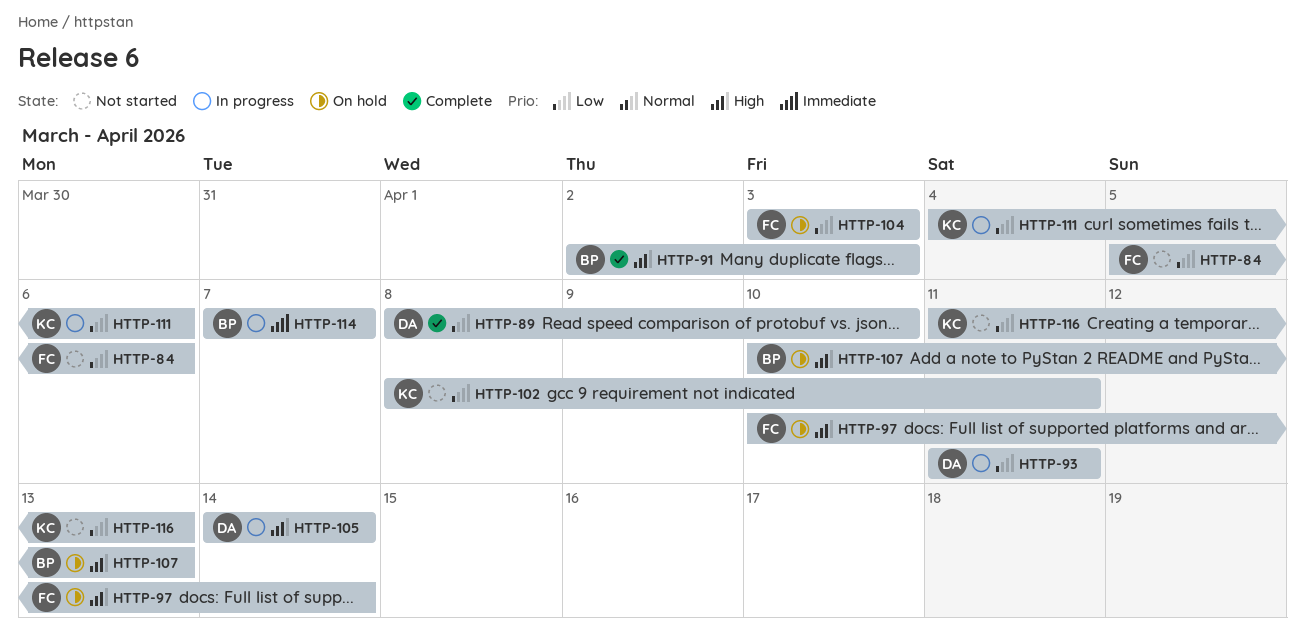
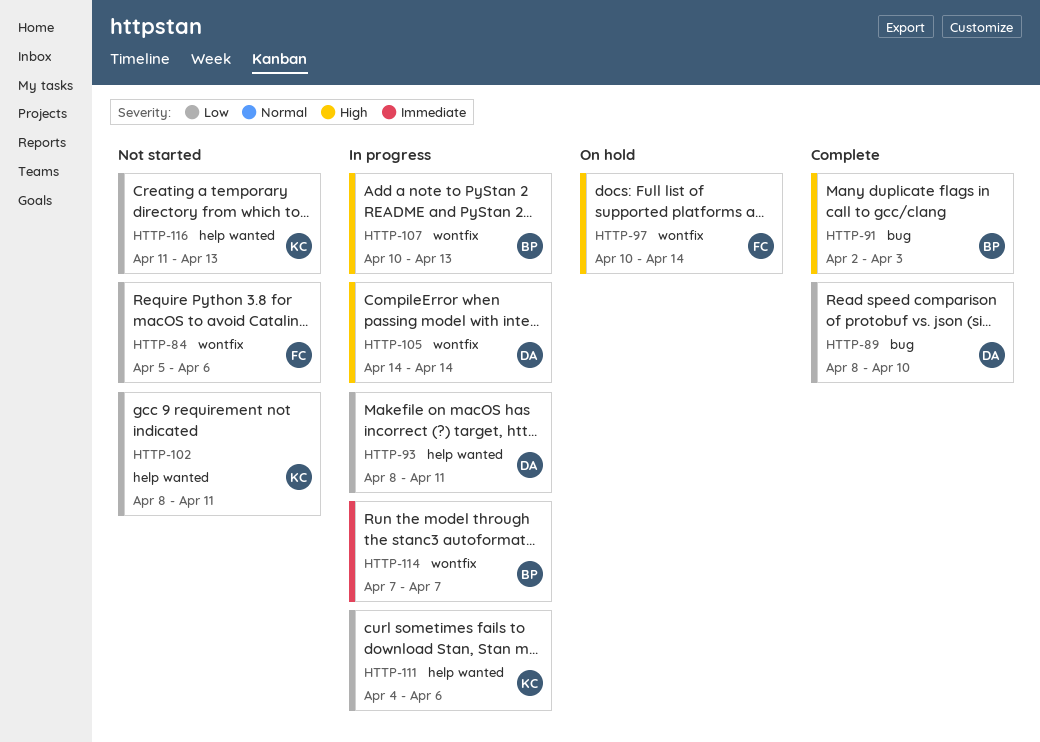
HTTP-93, start: Apr 11 -> Apr 8
HTTP-104: present -> none
HTTP-107, status: On hold -> In progress

